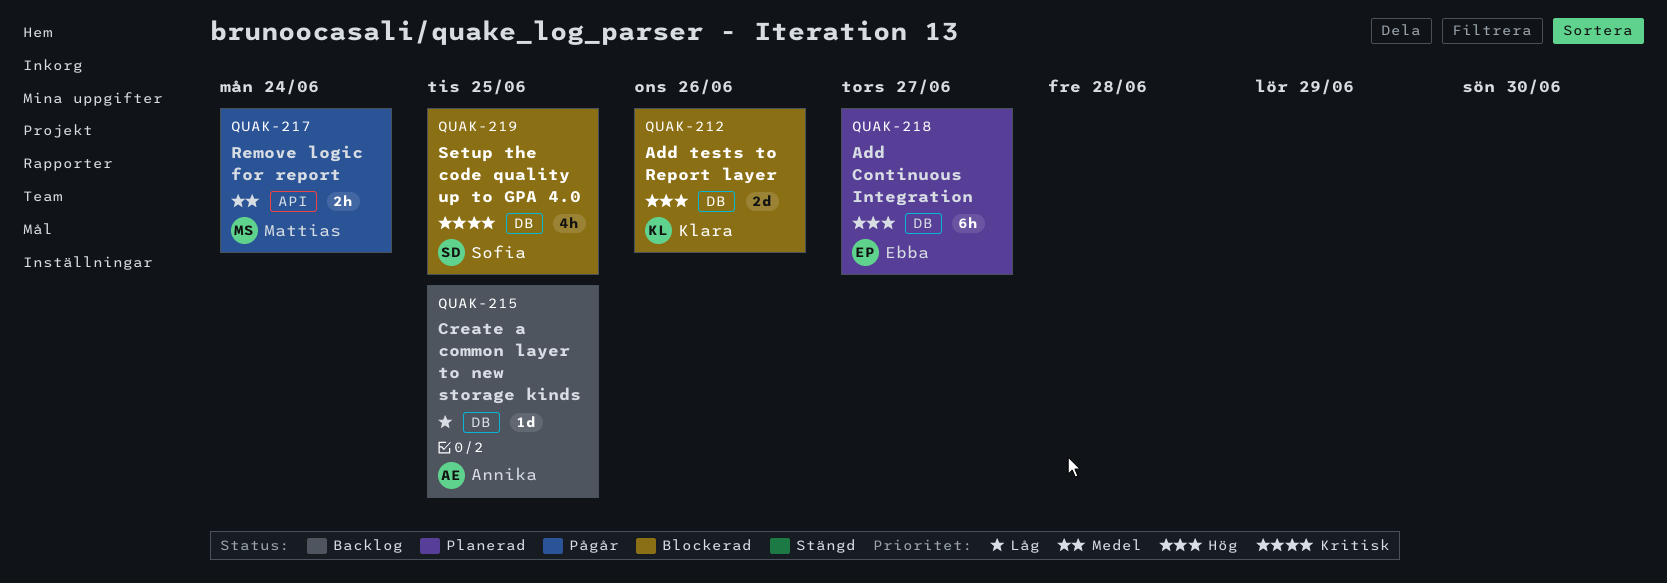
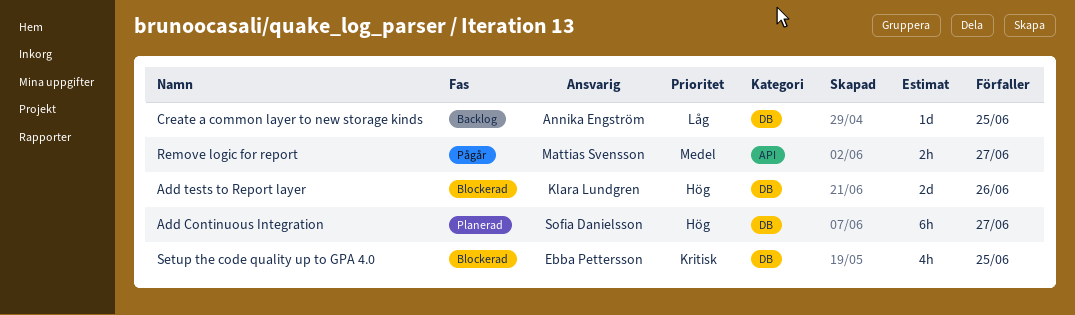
Add Continuous Integration, owner: Ebba Pettersson -> Sofia Danielsson
Remove logic for report, due: Jun 24 -> Jun 27
Setup the code quality up to GPA 4.0, owner: Sofia Danielsson -> Ebba Pettersson

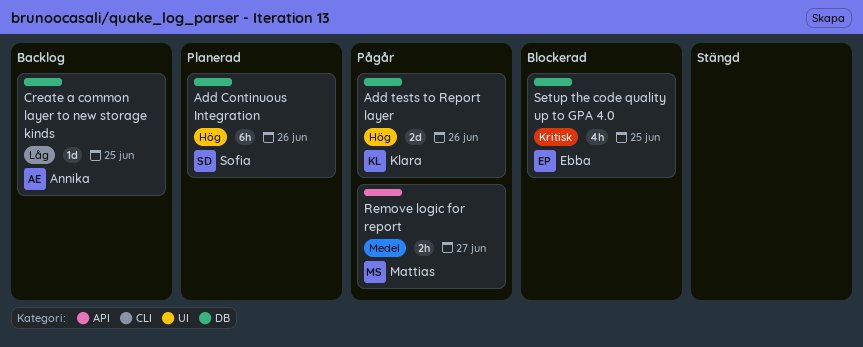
Add Continuous Integration, due: Jun 27 -> Jun 26
Add tests to Report layer, status: Blockerad -> Pågår

